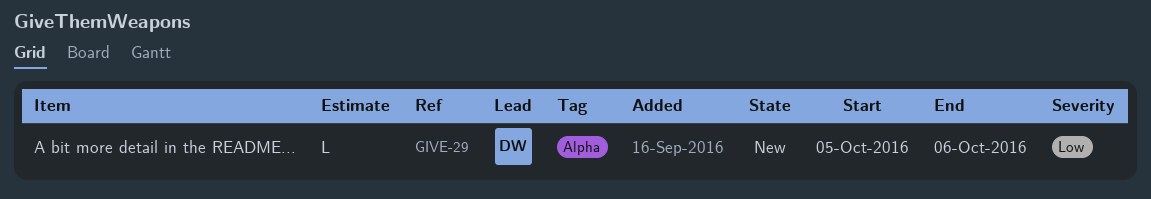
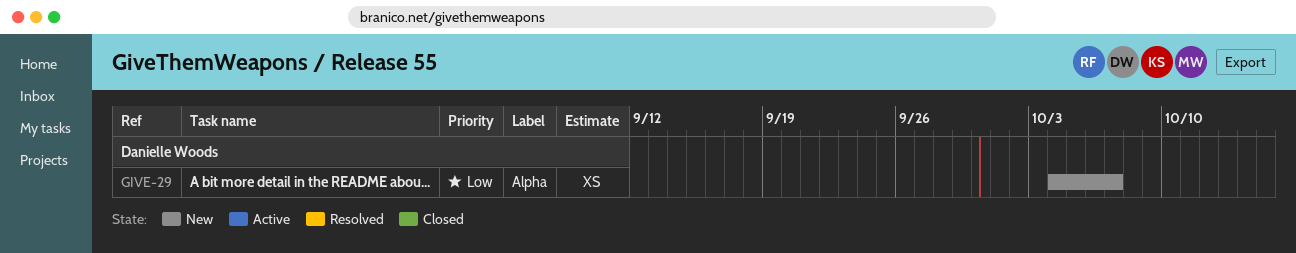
GIVE-29, estimate: L -> XS
GIVE-29, start: Oct 5 -> Oct 4
GIVE-29, due: Oct 6 -> Oct 7

